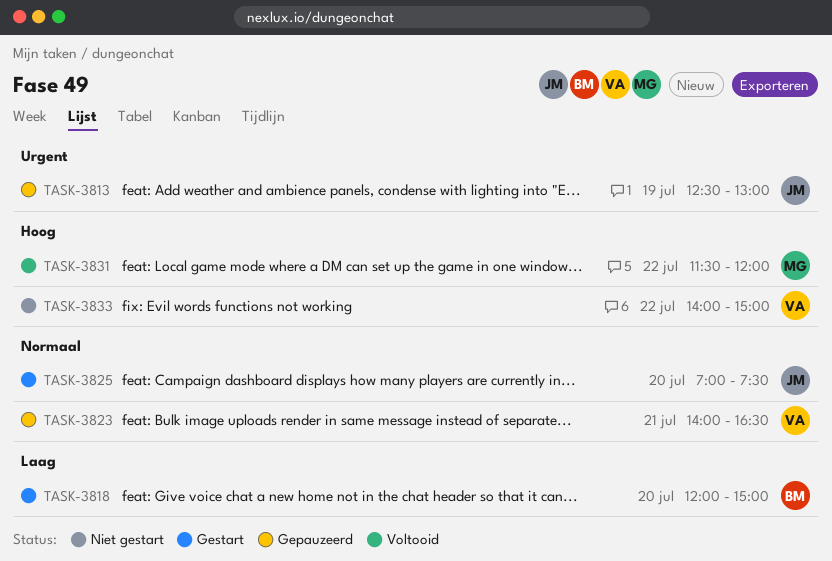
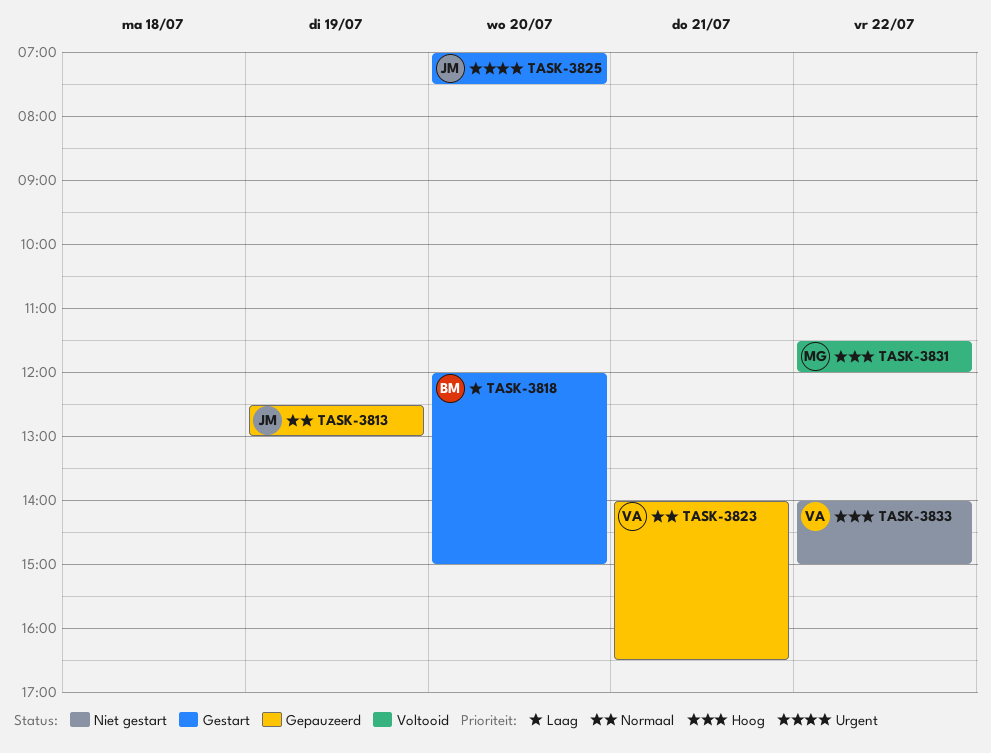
TASK-3813, priority: Urgent -> Normaal
TASK-3825, priority: Normaal -> Urgent

